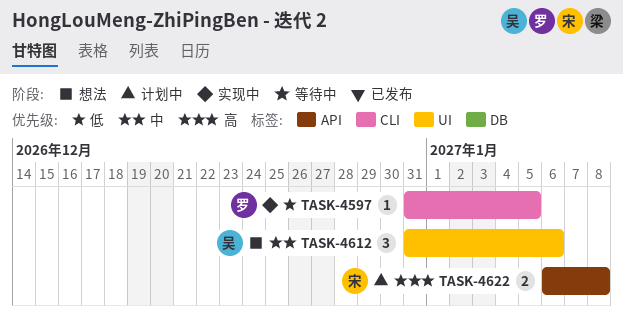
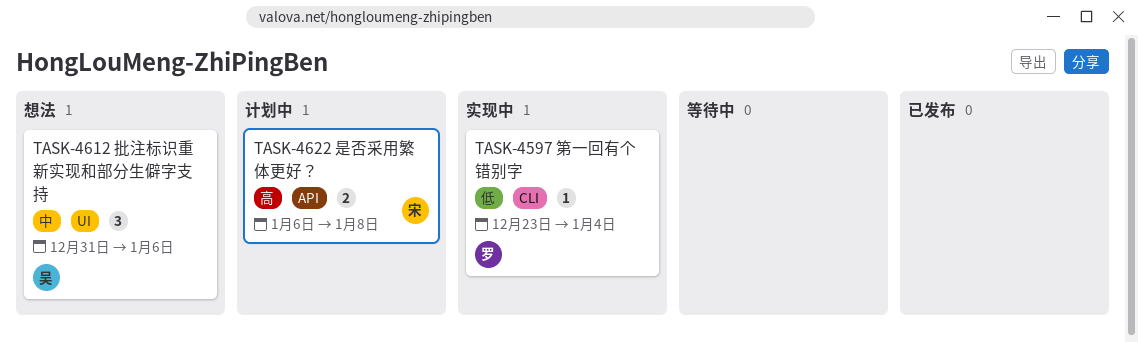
TASK-4597, start: Dec 31 -> Dec 23
TASK-4597, due: Jan 5 -> Jan 4

